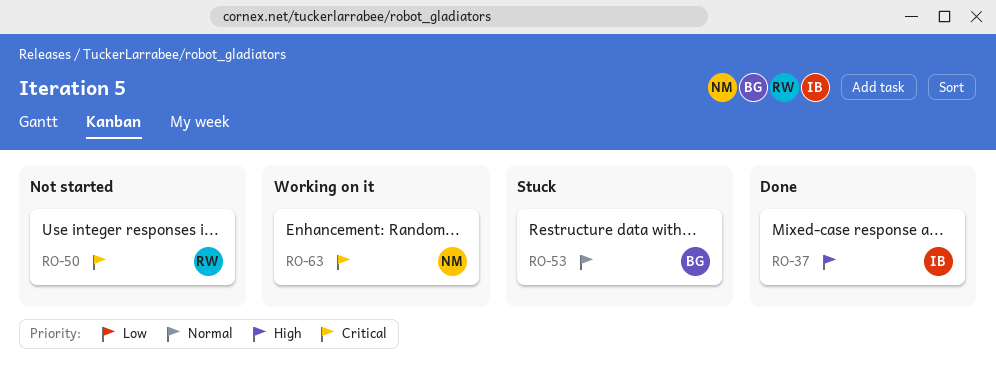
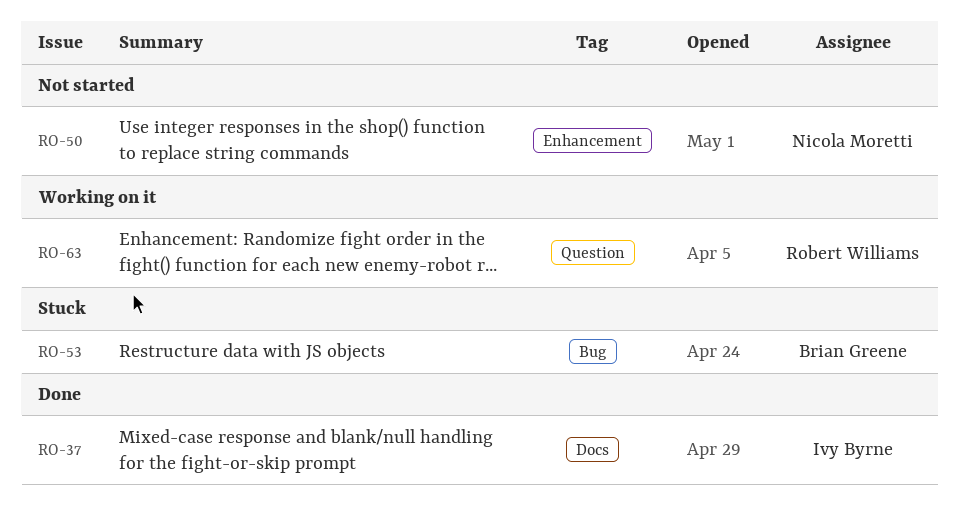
RO-50, owner: Robert Williams -> Nicola Moretti
RO-63, owner: Nicola Moretti -> Robert Williams

